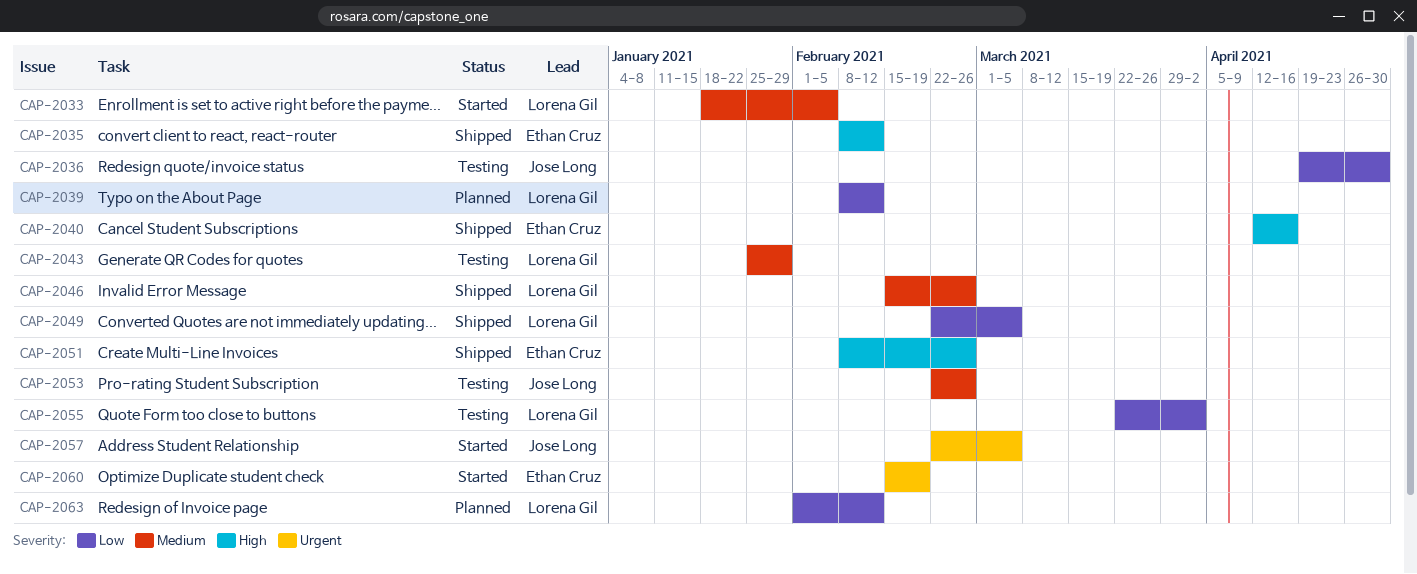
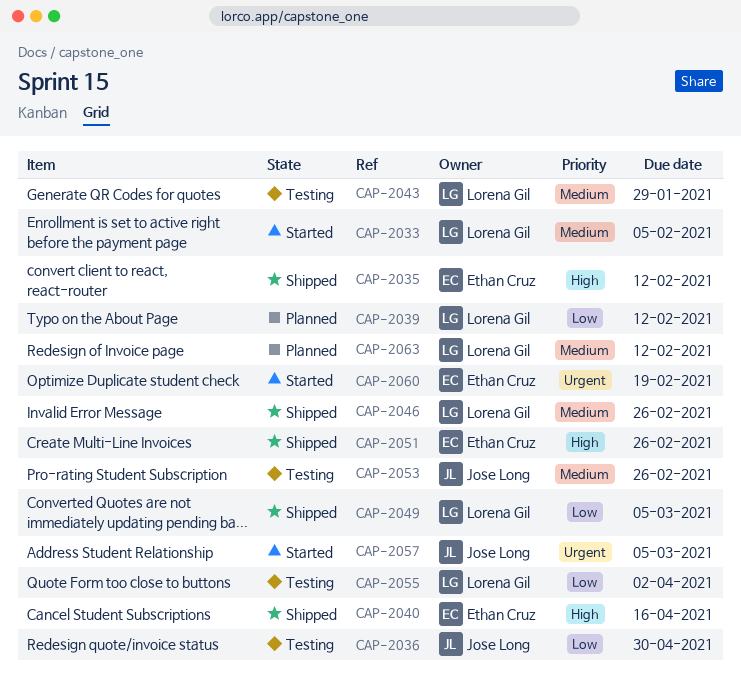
CAP-2063, priority: Low -> Medium

